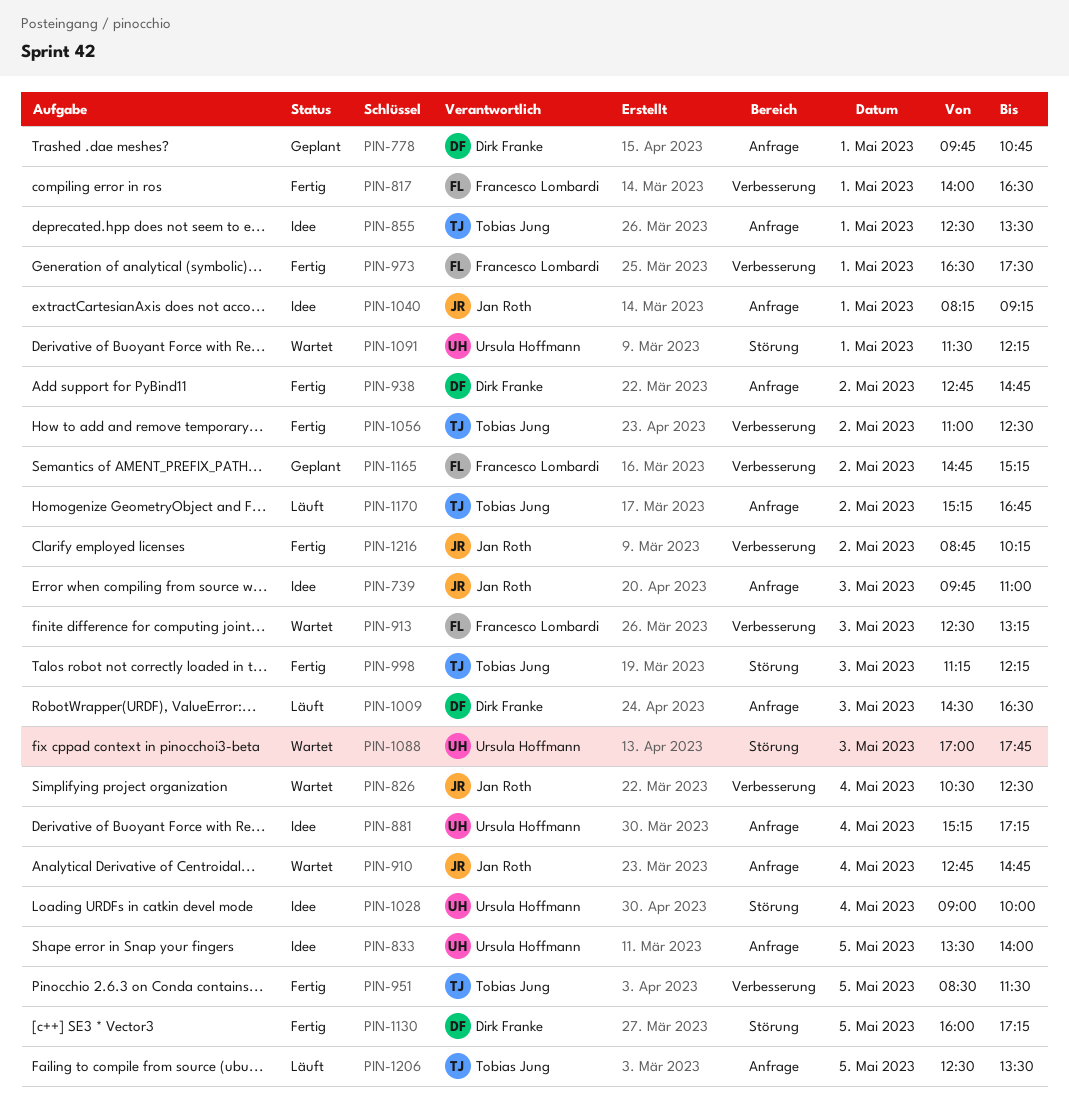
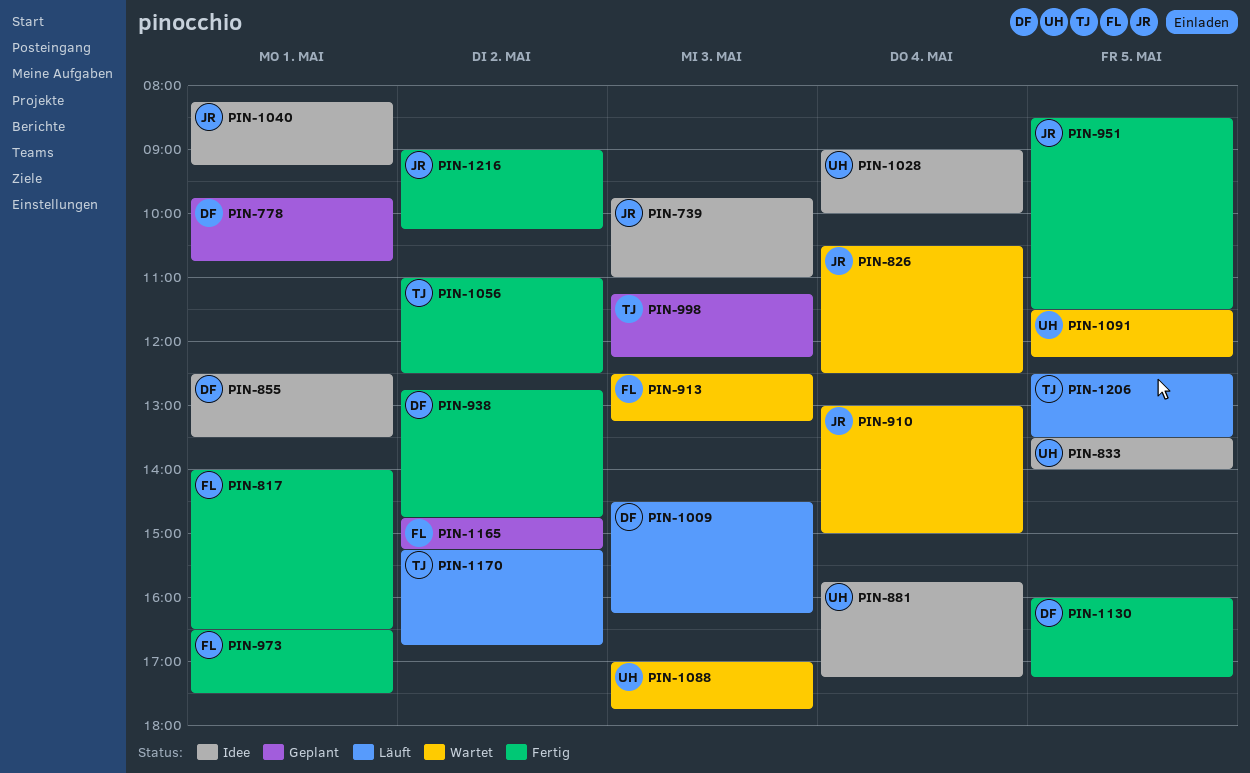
PIN-855, owner: Tobias Jung -> Dirk Franke
PIN-881, begins: 15:15 -> 15:45
PIN-910, begins: 12:45 -> 13:00
PIN-910, ends: 14:45 -> 15:00
PIN-951, owner: Tobias Jung -> Jan Roth
PIN-998, status: Fertig -> Geplant
PIN-1009, ends: 16:30 -> 16:15
PIN-1091, day: May 1 -> May 5
PIN-1216, begins: 08:45 -> 09:00

